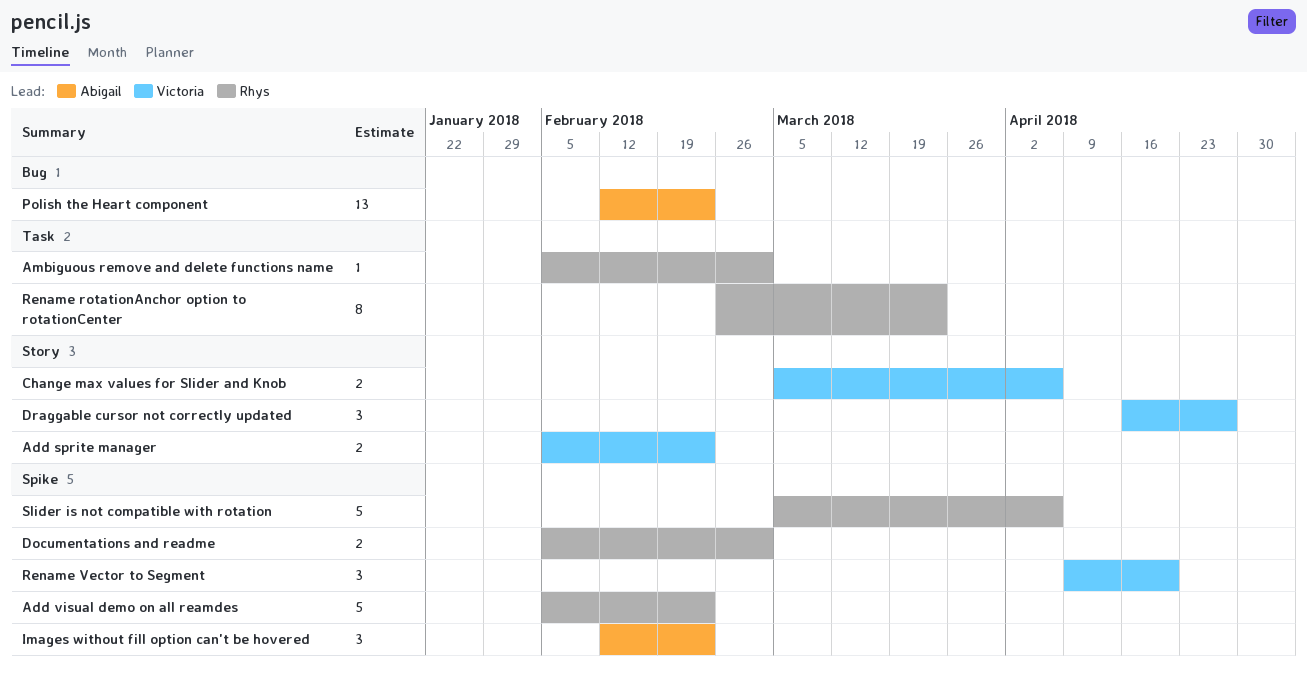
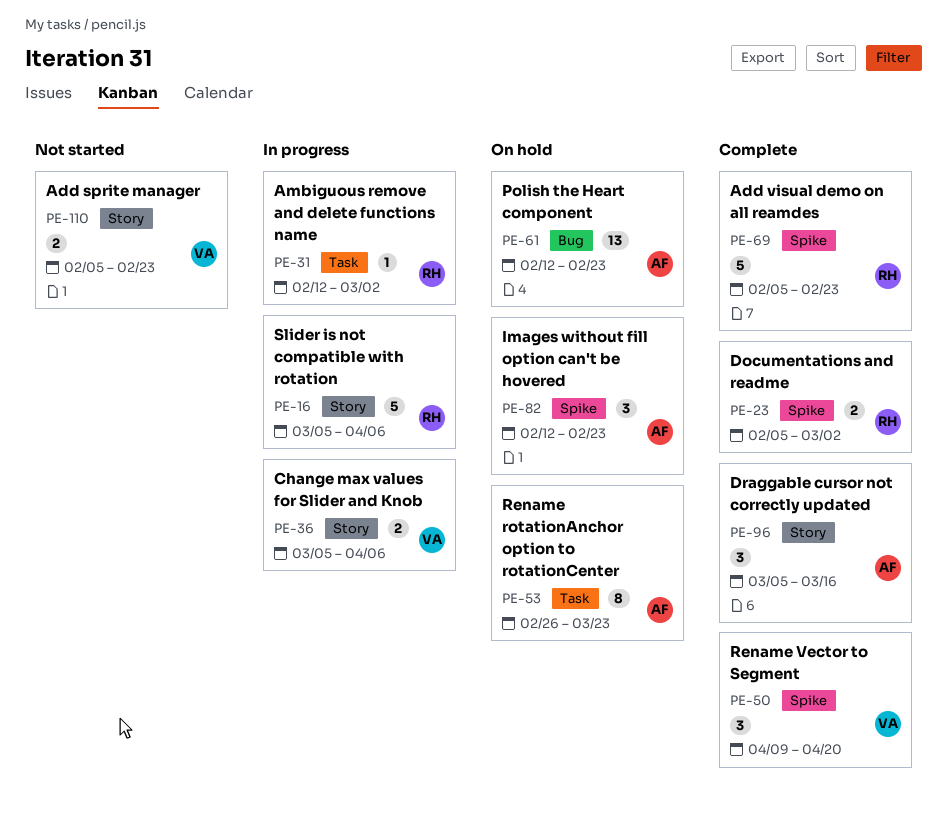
Ambiguous remove and delete functions name, start: Feb 5 -> Feb 12
Draggable cursor not correctly updated, owner: Victoria -> Abigail
Draggable cursor not correctly updated, start: Apr 16 -> Mar 5
Draggable cursor not correctly updated, due: Apr 27 -> Mar 16
Rename rotationAnchor option to rotationCenter, owner: Rhys -> Abigail
Slider is not compatible with rotation, label: Spike -> Story

